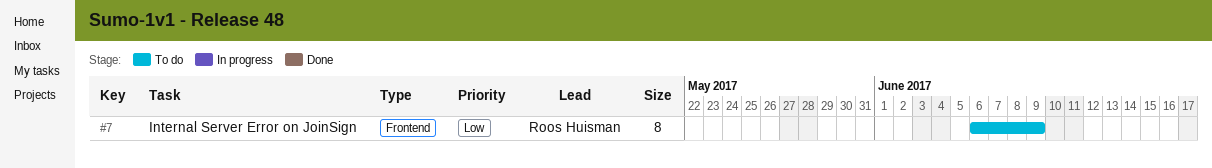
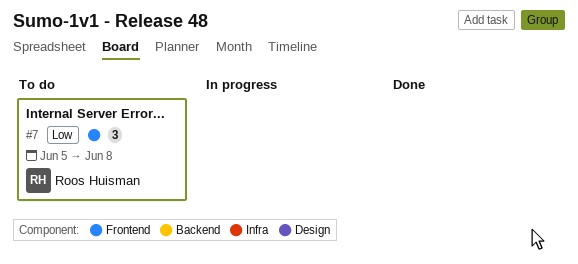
#7, estimate: 8 -> 3
#7, start: Jun 6 -> Jun 5
#7, due: Jun 9 -> Jun 8

